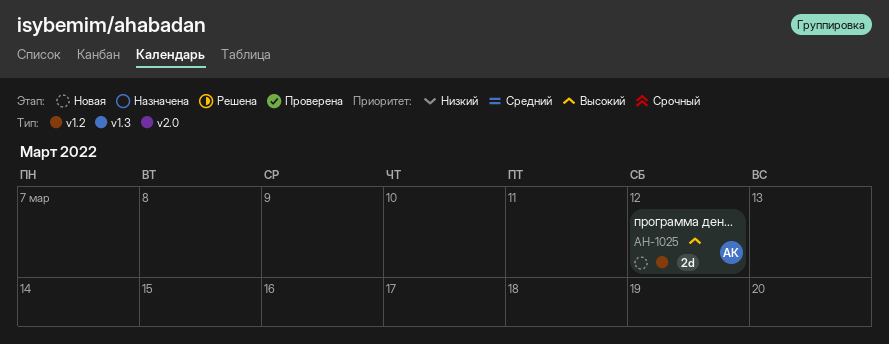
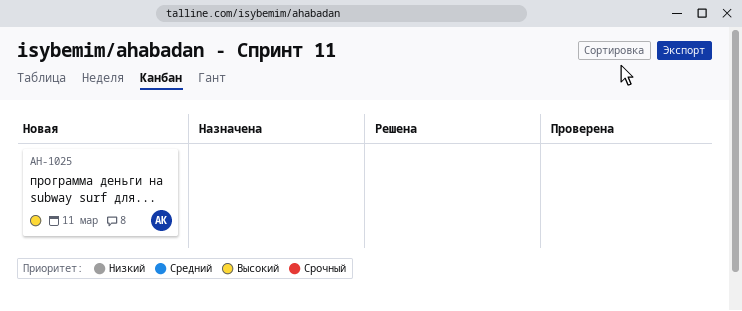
AH-1025, due: Mar 12 -> Mar 11

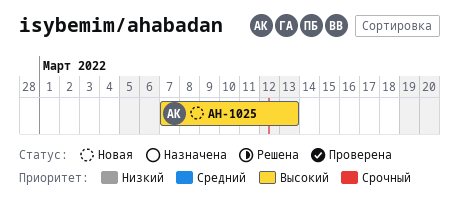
AH-1025, due: Mar 11 -> Mar 13

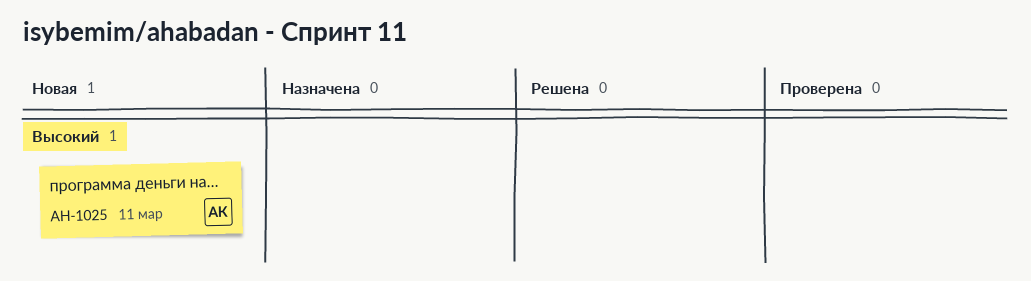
AH-1025, due: Mar 13 -> Mar 11

